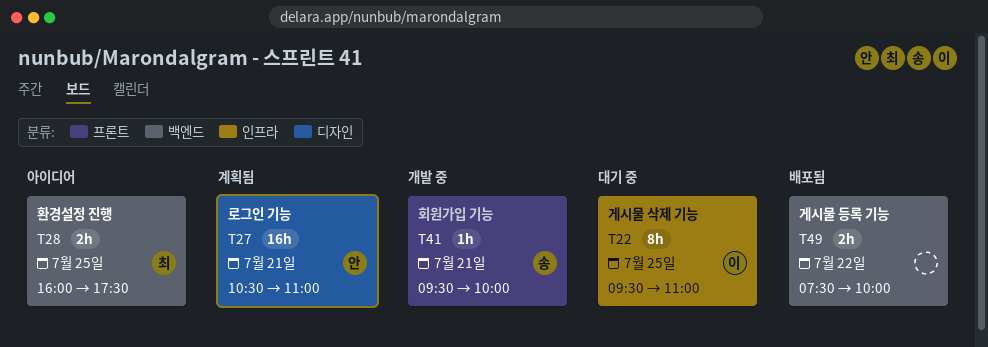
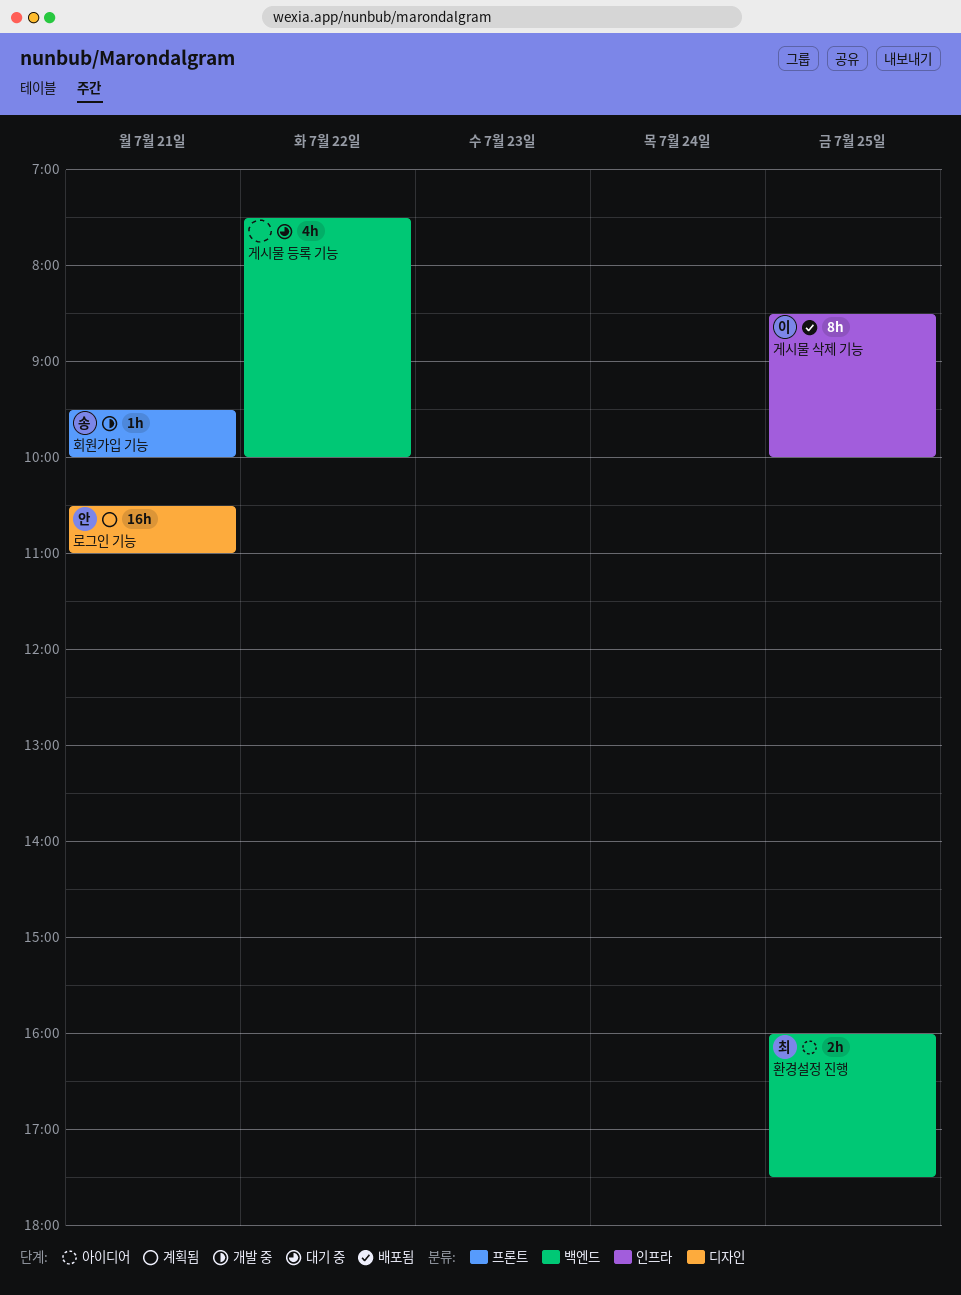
게시물 등록 기능, status: 배포됨 -> 대기 중
게시물 등록 기능, estimate: 2h -> 4h
게시물 삭제 기능, status: 대기 중 -> 배포됨
게시물 삭제 기능, begins: 09:30 -> 08:30
게시물 삭제 기능, ends: 11:00 -> 10:00

